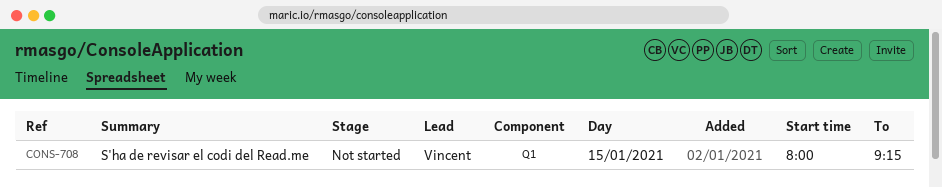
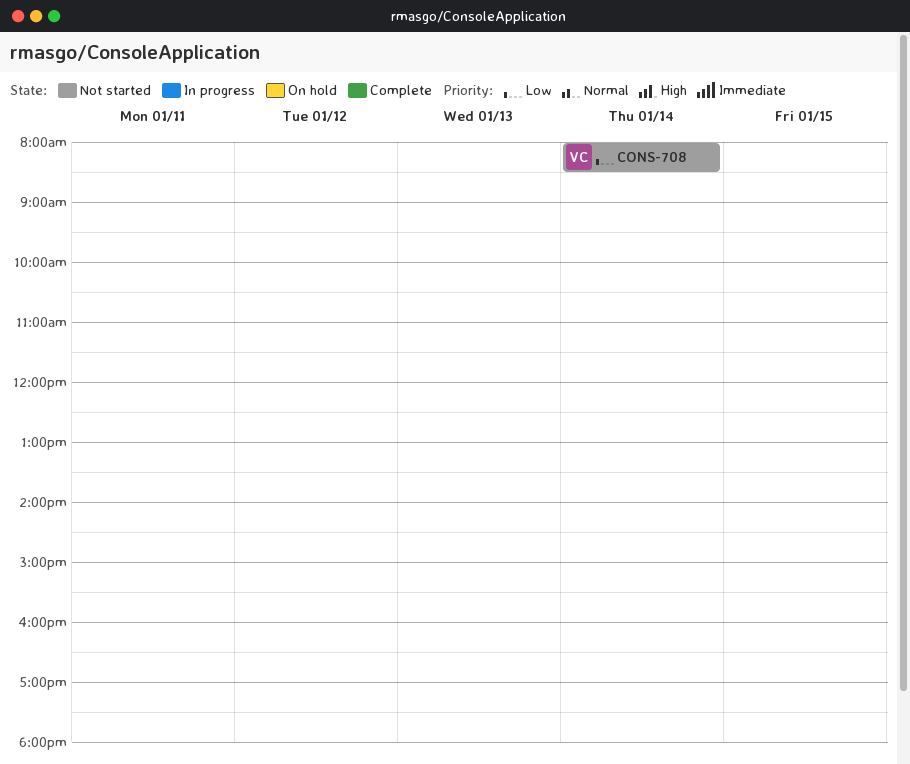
CONS-708, day: Jan 15 -> Jan 14
CONS-708, ends: 09:15 -> 08:30

